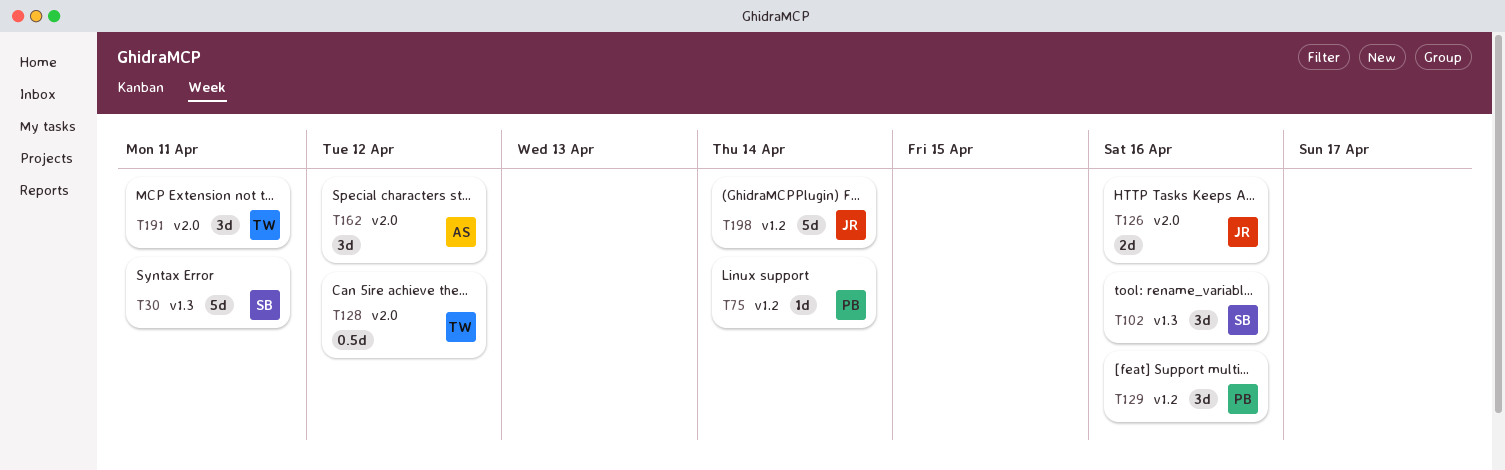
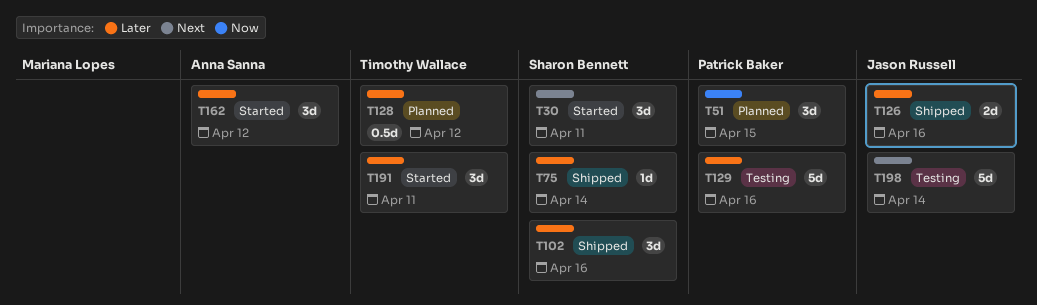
T30, estimate: 5d -> 3d
T51: none -> present
T75, owner: Patrick Baker -> Sharon Bennett
T129, estimate: 3d -> 5d

